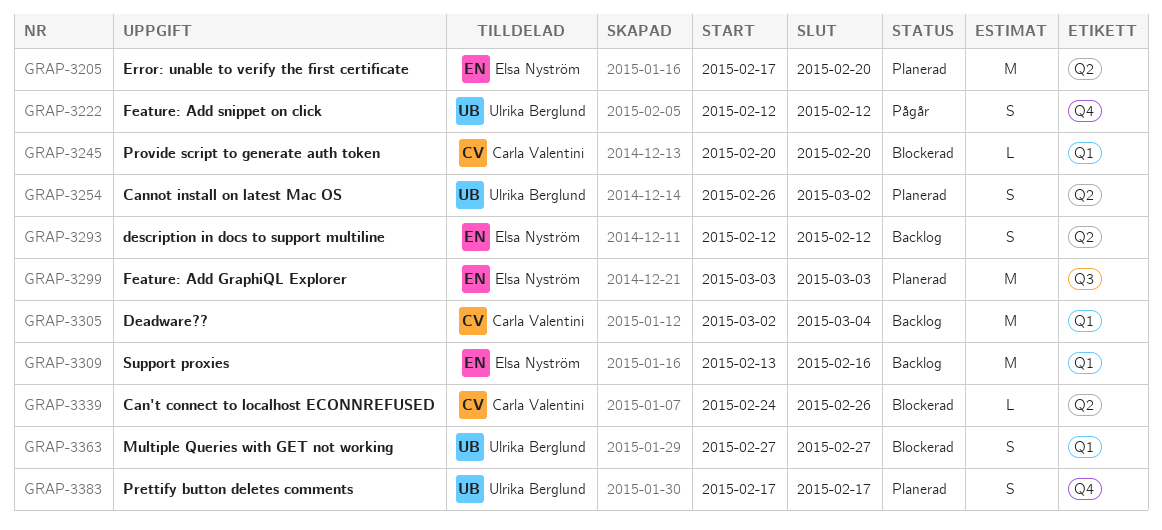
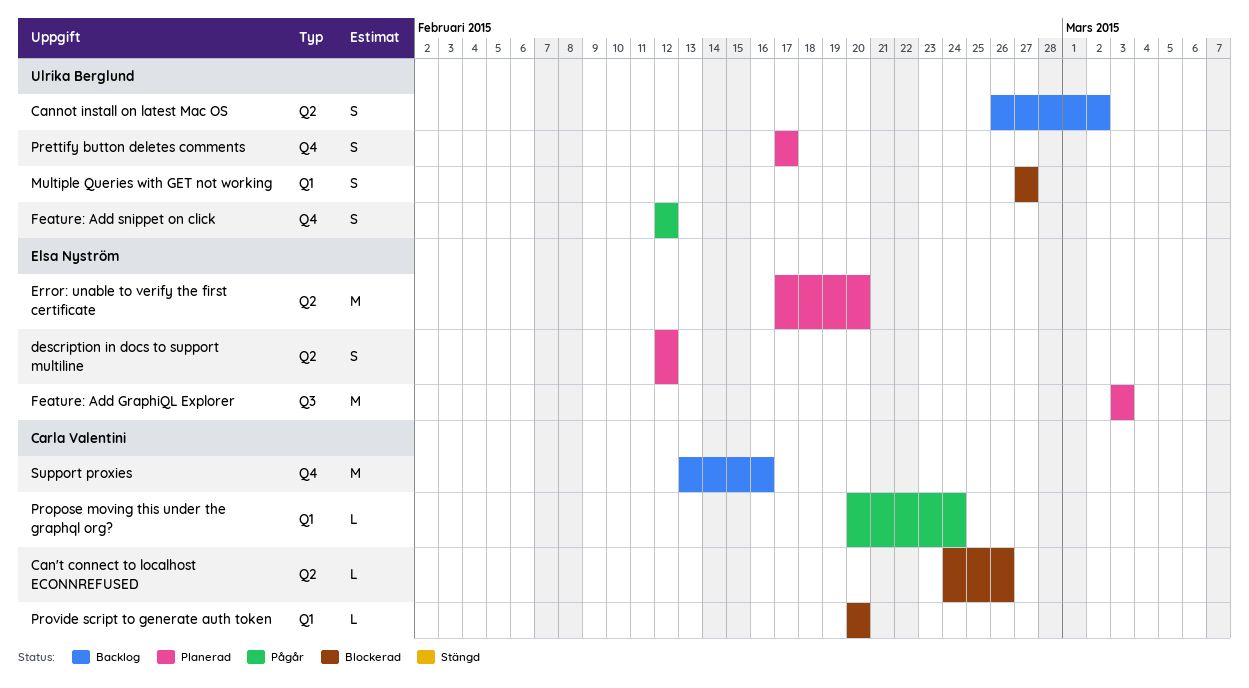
Cannot install on latest Mac OS, status: Planerad -> Backlog
Deadware??: present -> none
description in docs to support multiline, status: Backlog -> Planerad
Propose moving this under the graphql org?: none -> present
Support proxies, owner: Elsa Nyström -> Carla Valentini
Support proxies, label: Q1 -> Q4

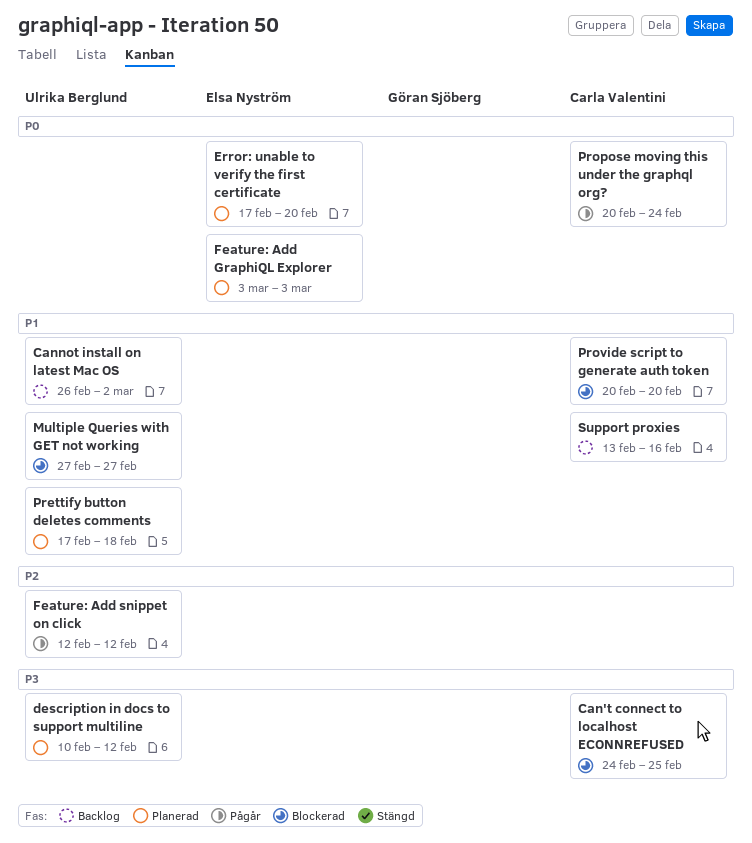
Can't connect to localhost ECONNREFUSED, due: Feb 26 -> Feb 25
description in docs to support multiline, owner: Elsa Nyström -> Ulrika Berglund
description in docs to support multiline, start: Feb 12 -> Feb 10
Prettify button deletes comments, due: Feb 17 -> Feb 18

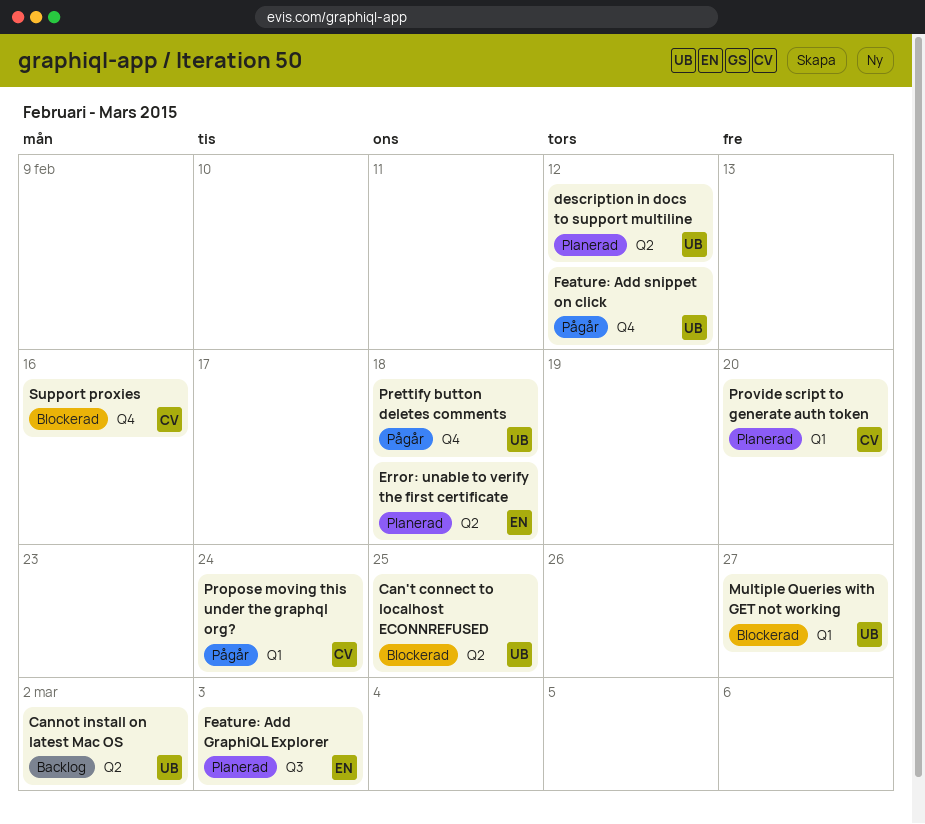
Can't connect to localhost ECONNREFUSED, owner: Carla Valentini -> Ulrika Berglund
Error: unable to verify the first certificate, due: Feb 20 -> Feb 18
Prettify button deletes comments, status: Planerad -> Pågår
Provide script to generate auth token, status: Blockerad -> Planerad
Support proxies, status: Backlog -> Blockerad

